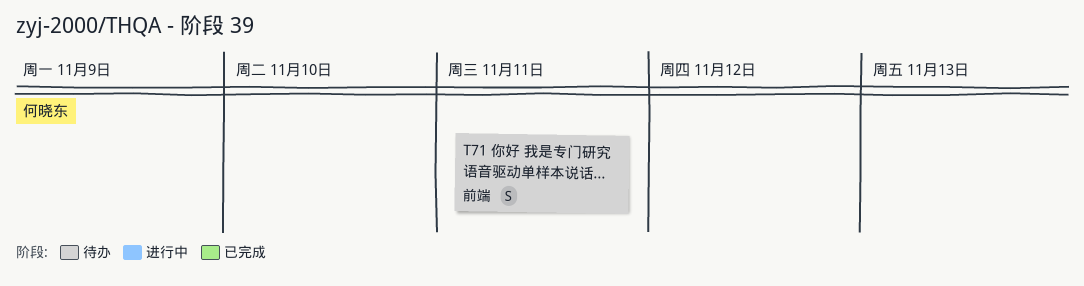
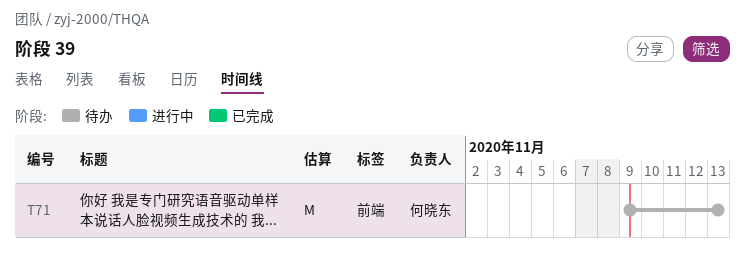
T71, estimate: S -> M
T71, due: Nov 11 -> Nov 13

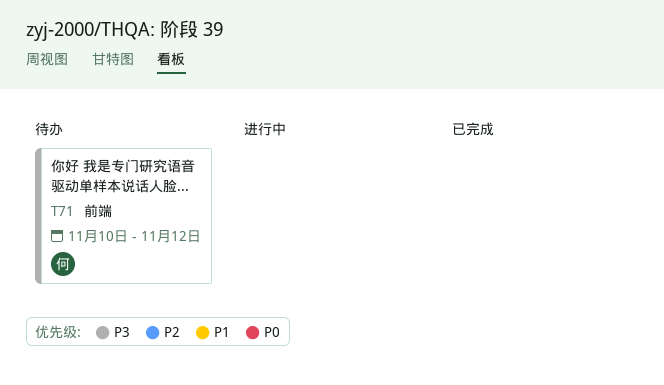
T71, start: Nov 9 -> Nov 10
T71, due: Nov 13 -> Nov 12

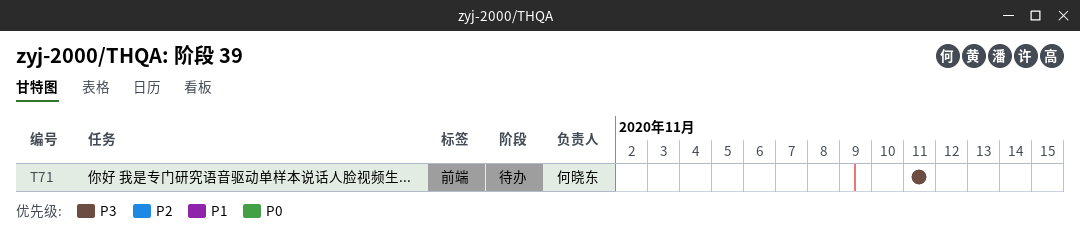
T71, start: Nov 10 -> Nov 11
T71, due: Nov 12 -> Nov 11

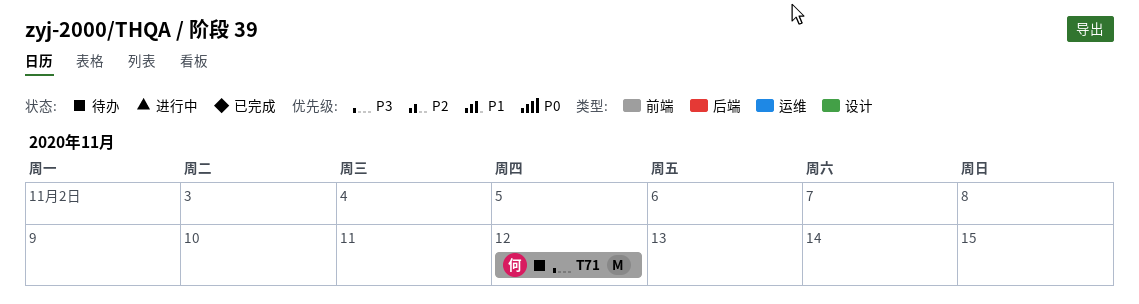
T71, start: Nov 11 -> Nov 12
T71, due: Nov 11 -> Nov 12

